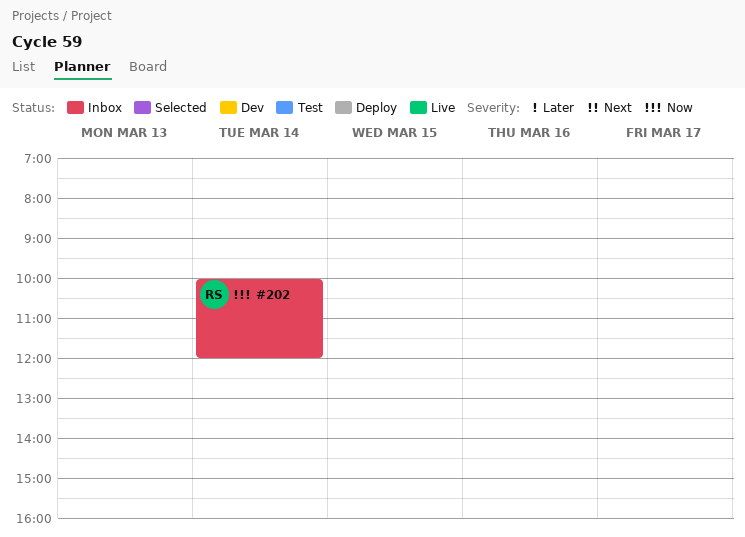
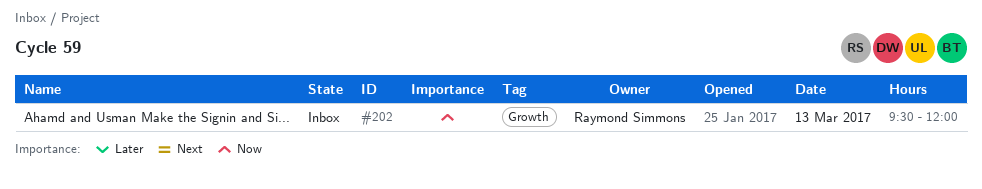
#202, day: Mar 14 -> Mar 13
#202, begins: 10:00 -> 09:30

